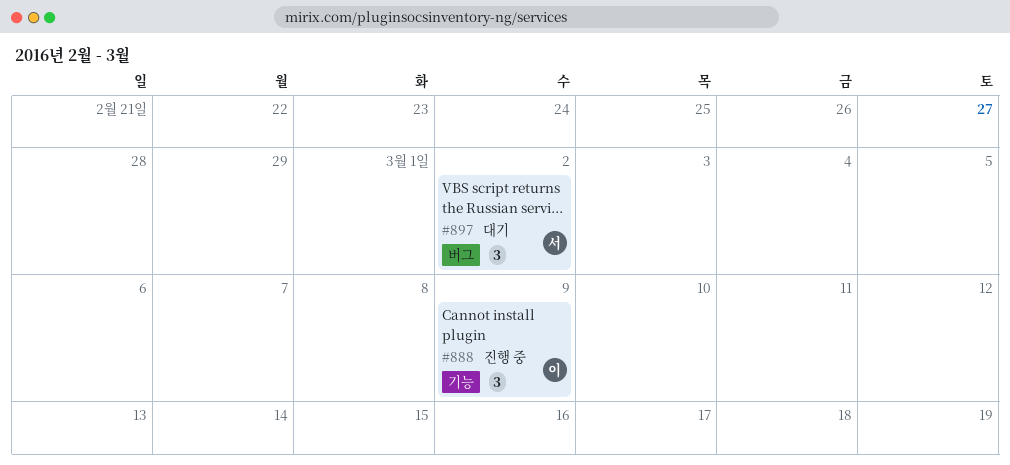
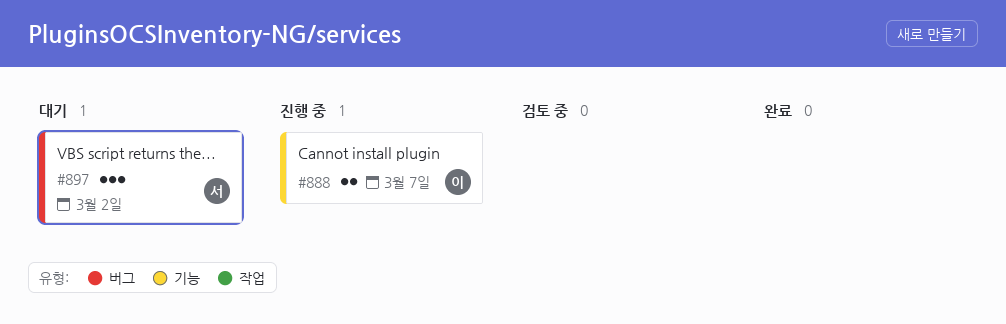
#888, estimate: 3 -> 2
#888, due: Mar 9 -> Mar 7

